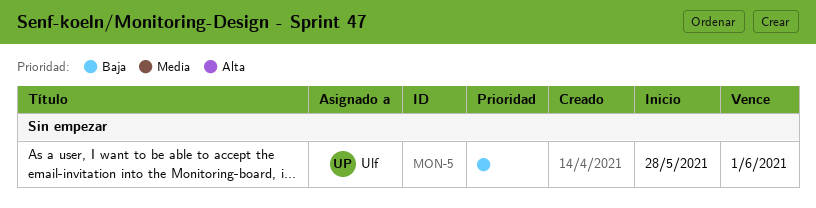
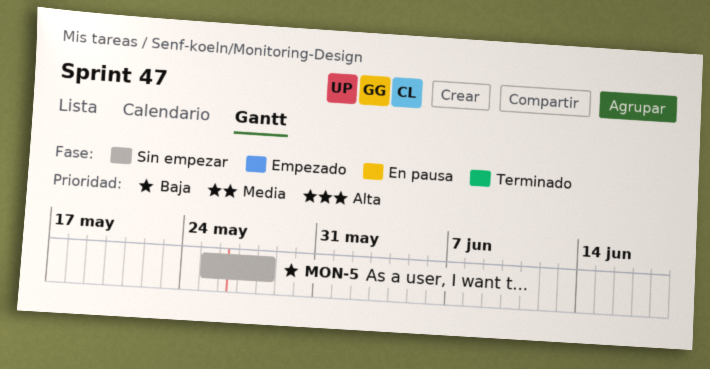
MON-5, start: May 28 -> May 25
MON-5, due: Jun 1 -> May 28

